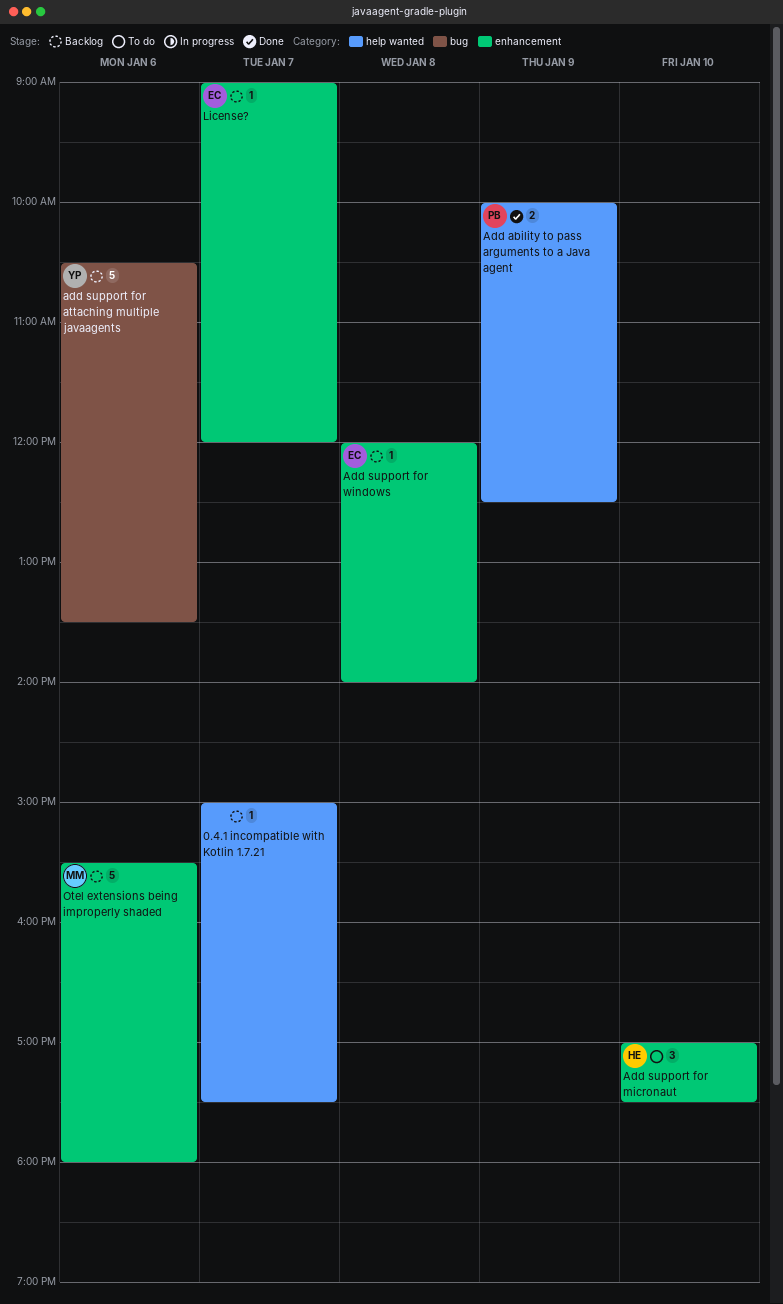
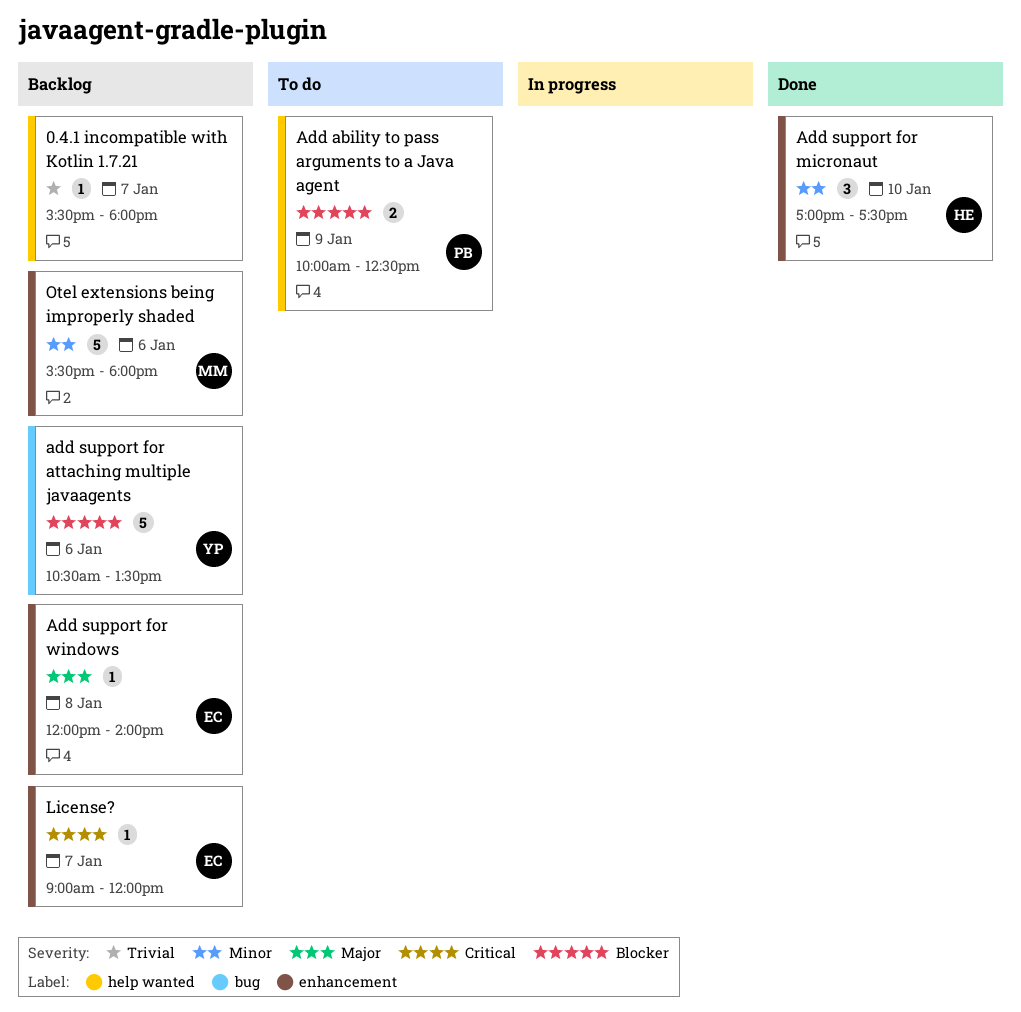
0.4.1 incompatible with Kotlin 1.7.21, begins: 15:00 -> 15:30
0.4.1 incompatible with Kotlin 1.7.21, ends: 17:30 -> 18:00
Add ability to pass arguments to a Java agent, status: Done -> To do
Add support for micronaut, status: To do -> Done

